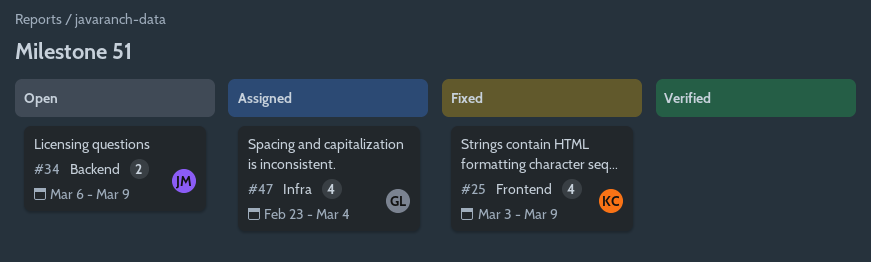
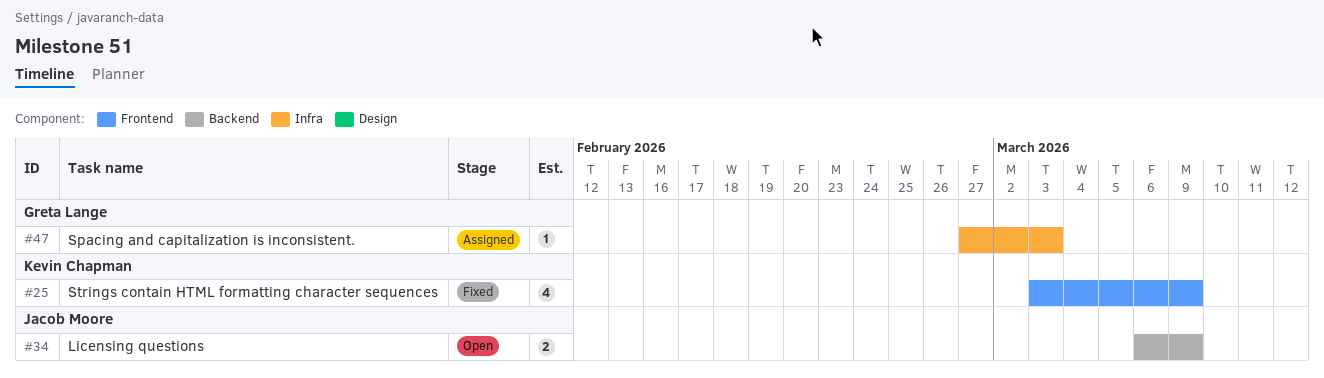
#47, estimate: 4 -> 1
#47, start: Feb 23 -> Feb 27
#47, due: Mar 4 -> Mar 3

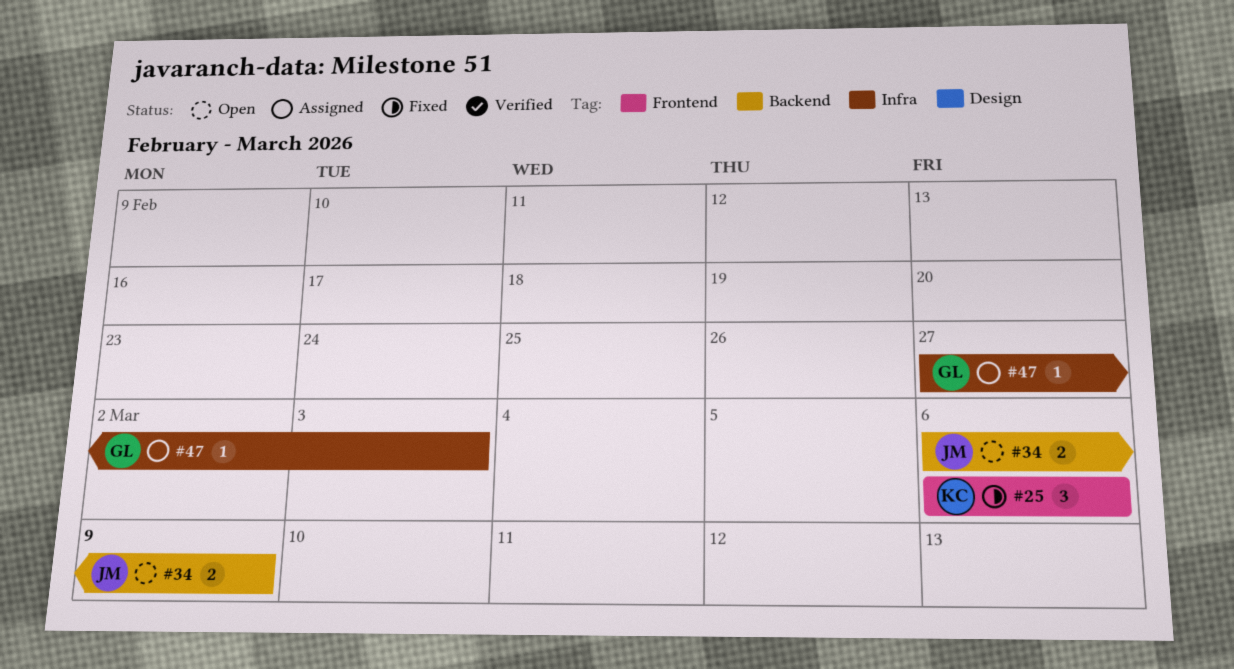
#25, estimate: 4 -> 3
#25, start: Mar 3 -> Mar 6
#25, due: Mar 9 -> Mar 6

